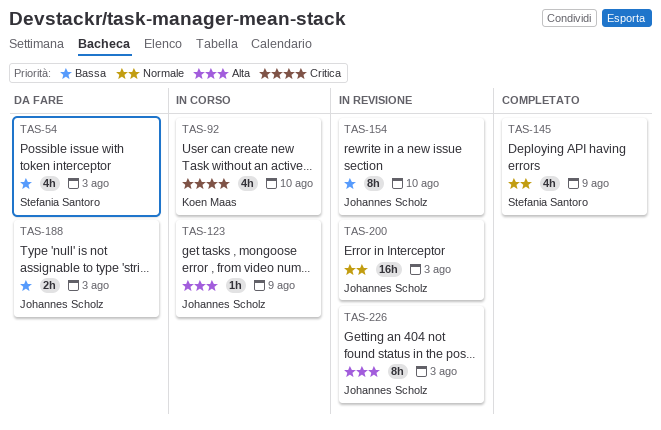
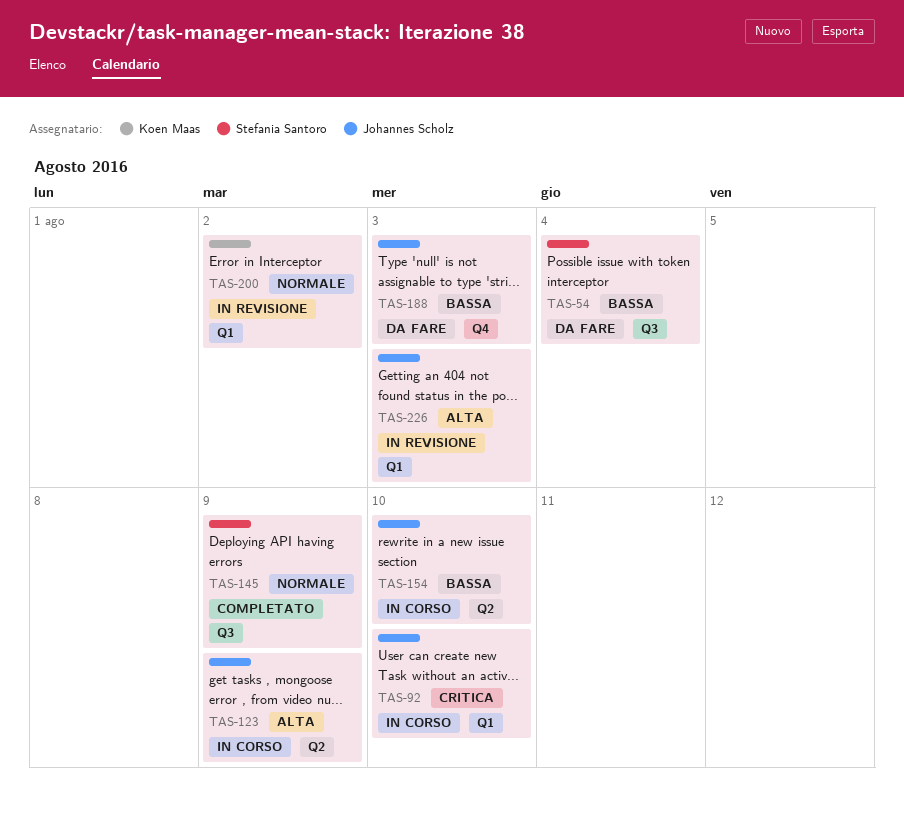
TAS-54, due: Aug 3 -> Aug 4
TAS-92, owner: Koen Maas -> Johannes Scholz
TAS-154, status: In revisione -> In corso
TAS-200, owner: Johannes Scholz -> Koen Maas
TAS-200, due: Aug 3 -> Aug 2

